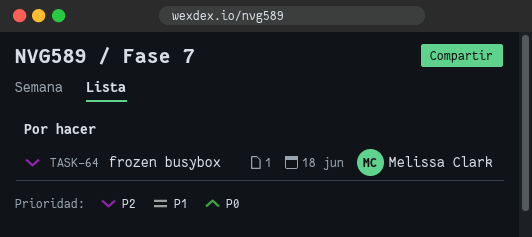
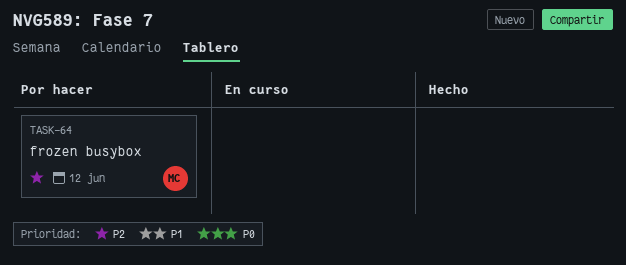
TASK-64, due: Jun 18 -> Jun 12

